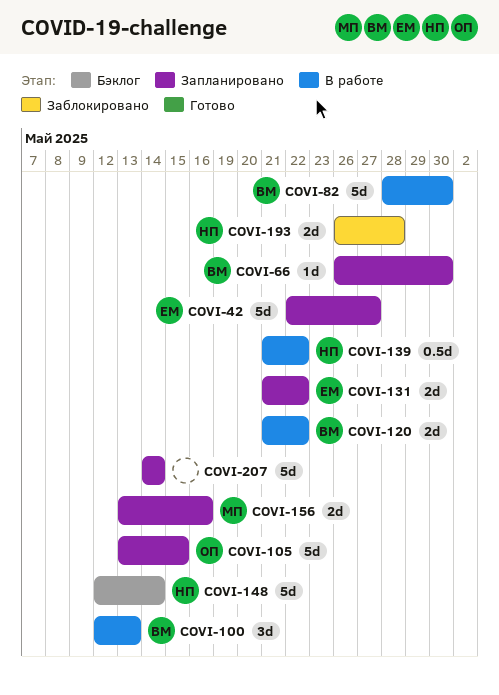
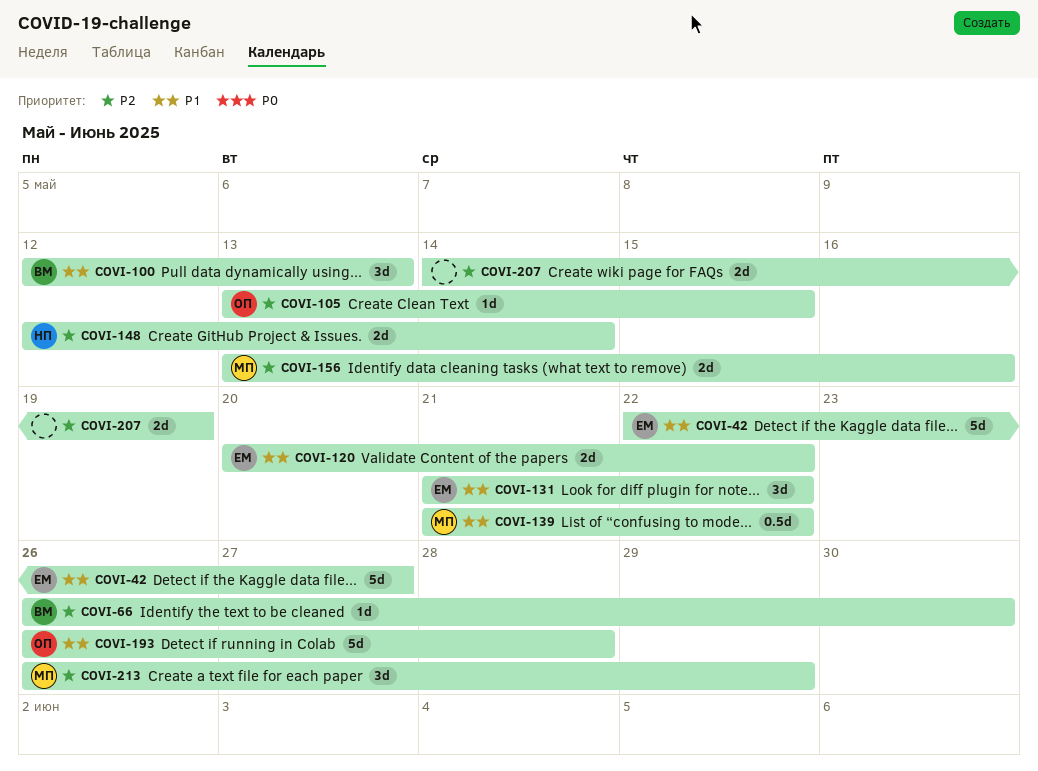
COVI-82: present -> none
COVI-105, estimate: 5d -> 1d
COVI-120, owner: ВМ -> ЕМ
COVI-120, start: May 21 -> May 20
COVI-131, estimate: 2d -> 3d
COVI-139, owner: НП -> МП
COVI-148, estimate: 5d -> 2d
COVI-193, owner: НП -> ОП
COVI-193, estimate: 2d -> 5d
COVI-207, estimate: 5d -> 2d
COVI-207, due: May 14 -> May 19
COVI-213: none -> present

